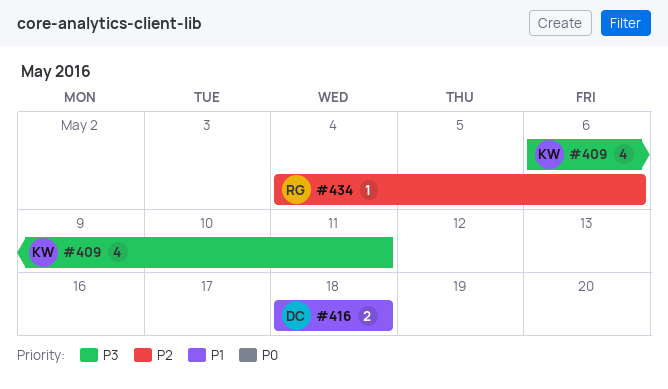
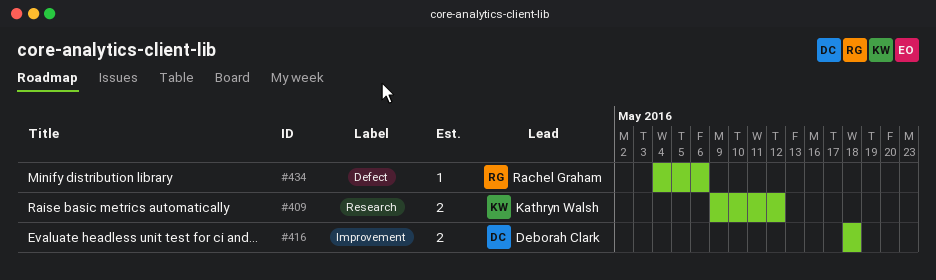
#409, estimate: 4 -> 2
#409, start: May 6 -> May 9
#409, due: May 11 -> May 12

